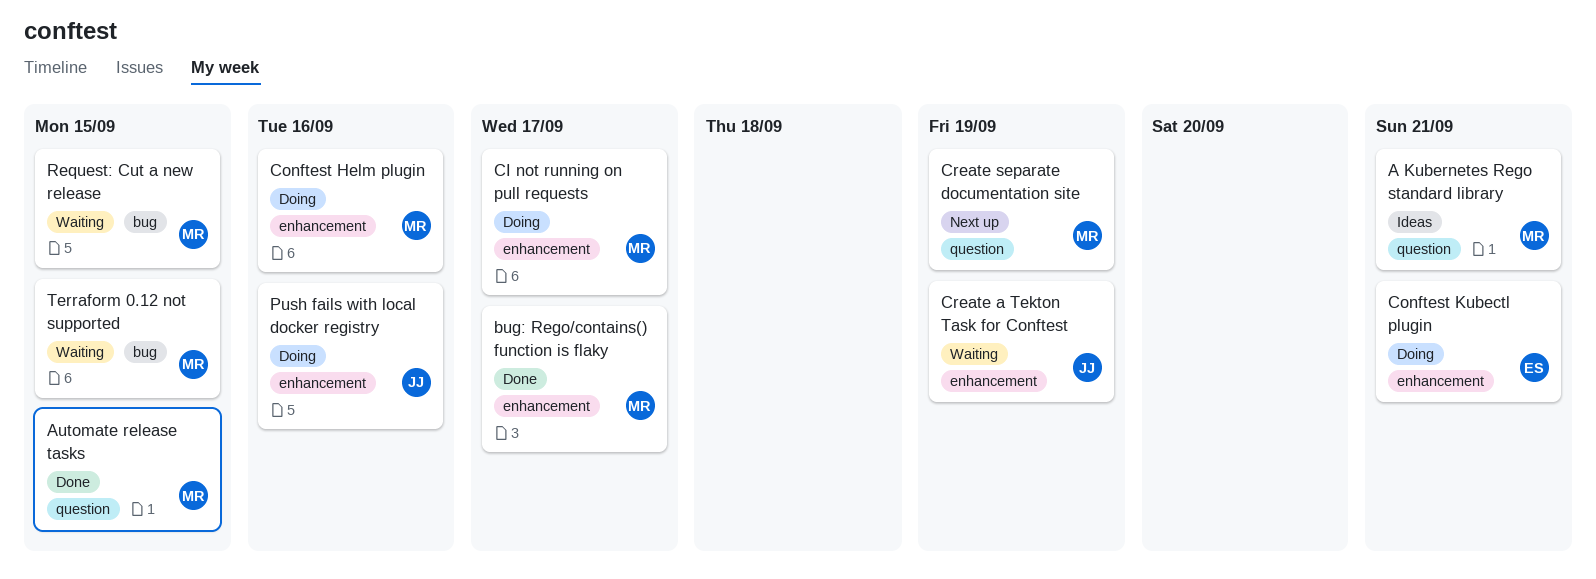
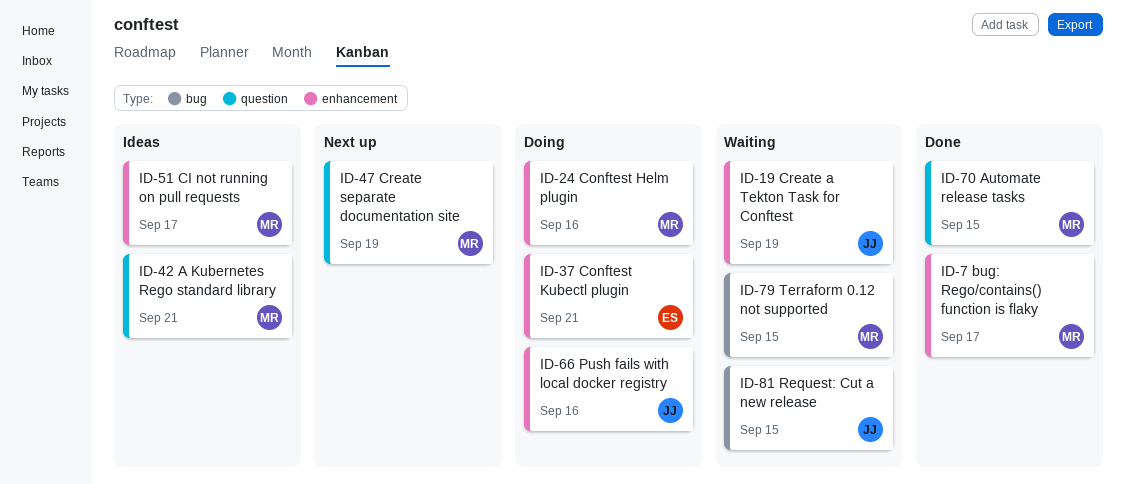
CI not running on pull requests, status: Doing -> Ideas
Request: Cut a new release, owner: MR -> JJ

